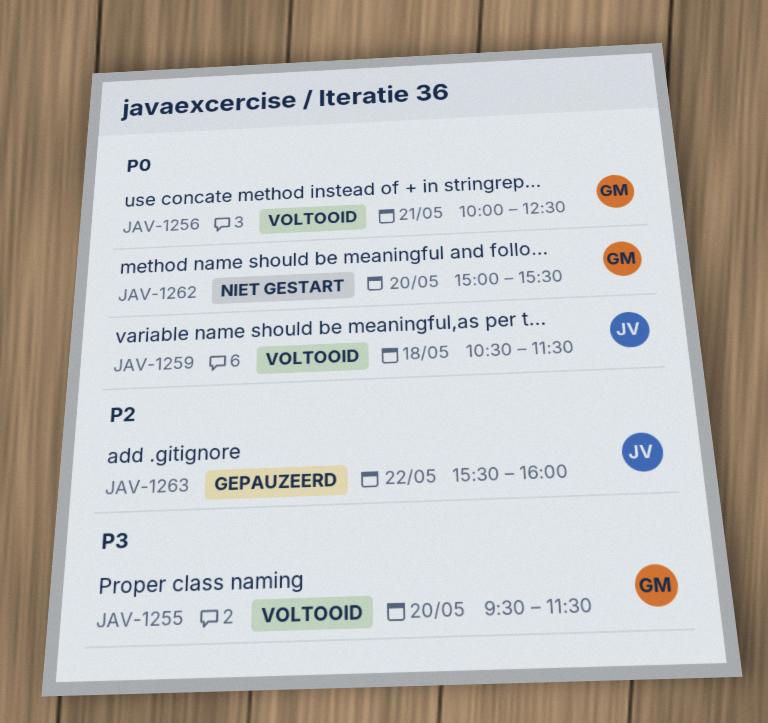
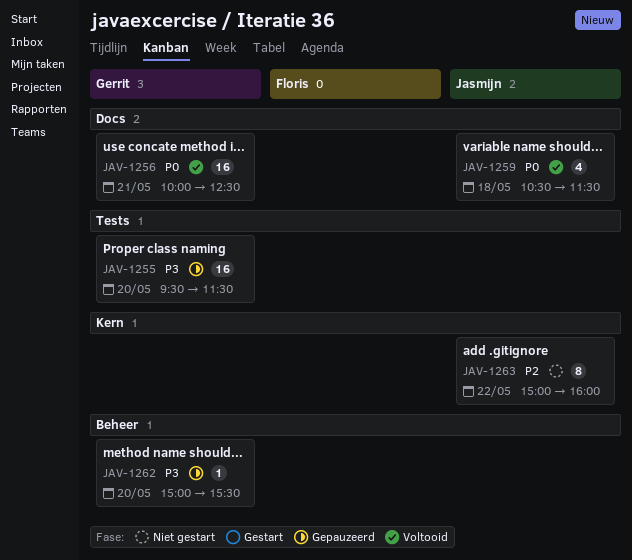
JAV-1255, status: Voltooid -> Gepauzeerd
JAV-1262, status: Niet gestart -> Gepauzeerd
JAV-1262, priority: P0 -> P3
JAV-1263, status: Gepauzeerd -> Niet gestart
JAV-1263, begins: 15:30 -> 15:00

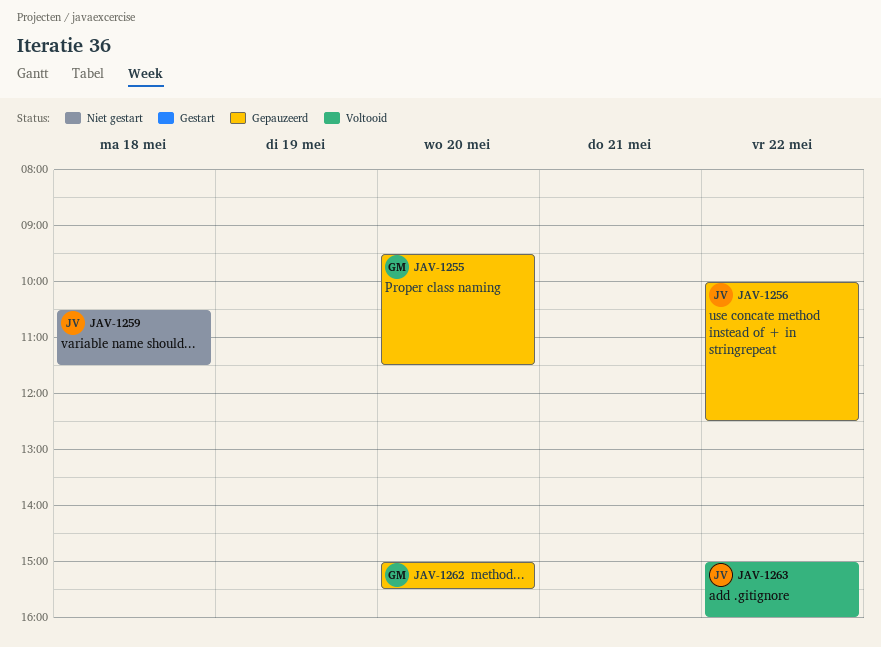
JAV-1256, status: Voltooid -> Gepauzeerd
JAV-1256, owner: Gerrit -> Jasmijn
JAV-1256, day: May 21 -> May 22
JAV-1259, status: Voltooid -> Niet gestart
JAV-1263, status: Niet gestart -> Voltooid

